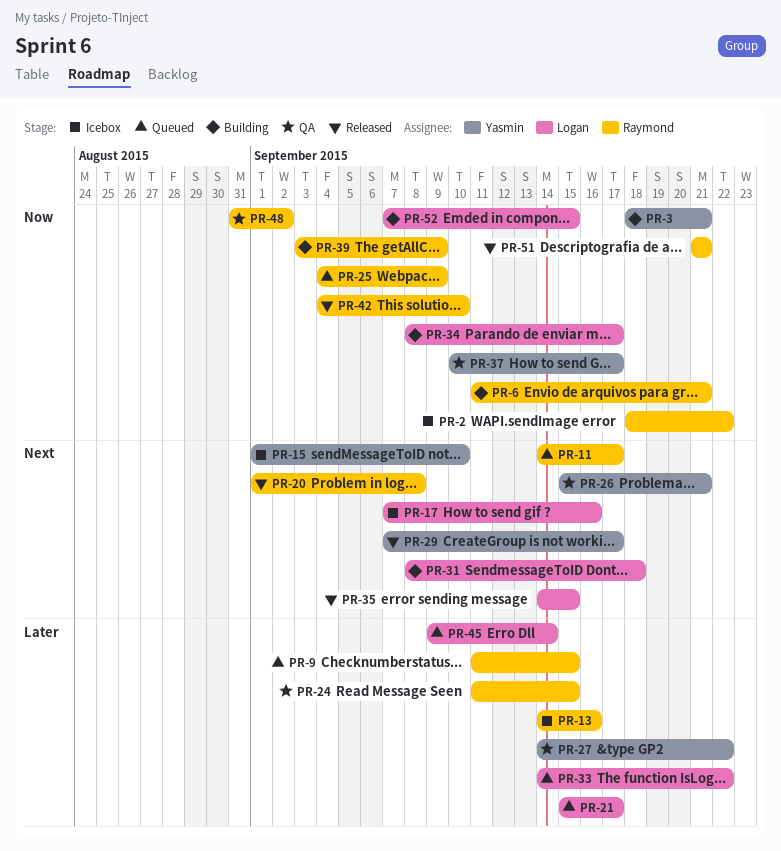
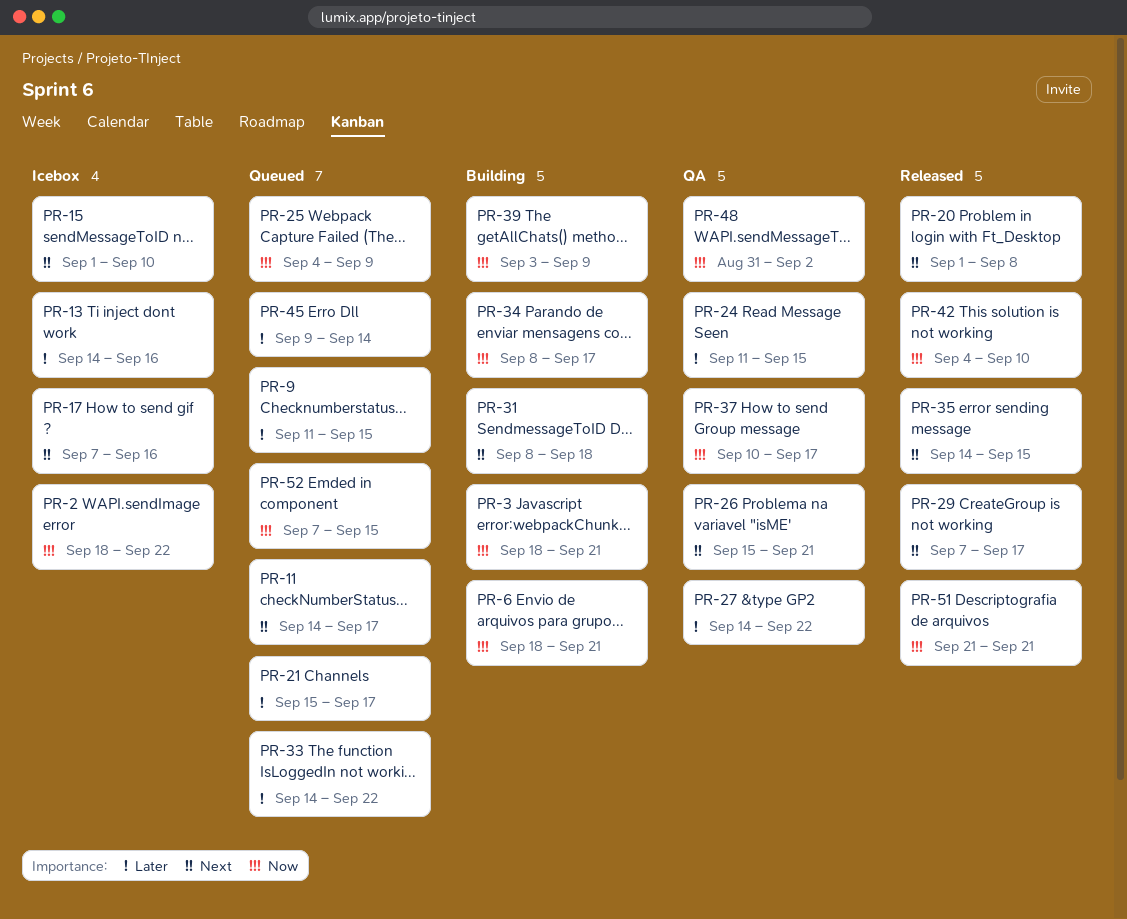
PR-6, start: Sep 11 -> Sep 18
PR-52, status: Building -> Queued

